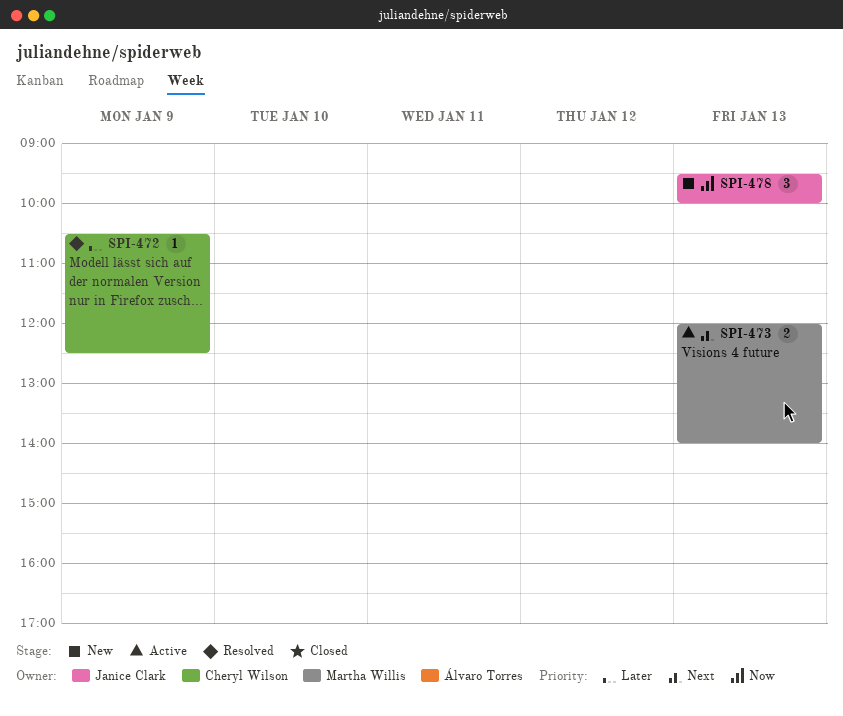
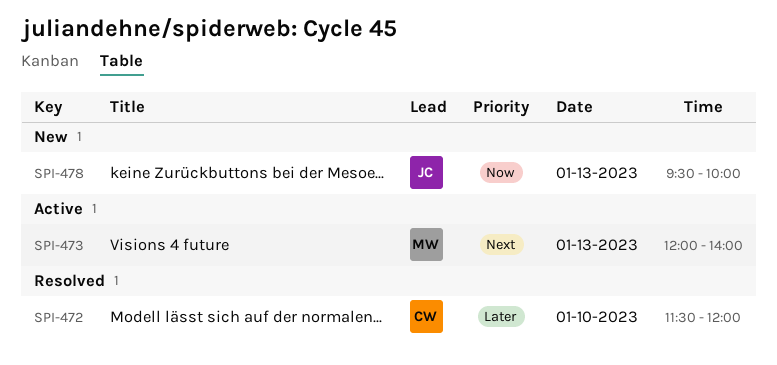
SPI-472, day: Jan 9 -> Jan 10
SPI-472, begins: 10:30 -> 11:30
SPI-472, ends: 12:30 -> 12:00

